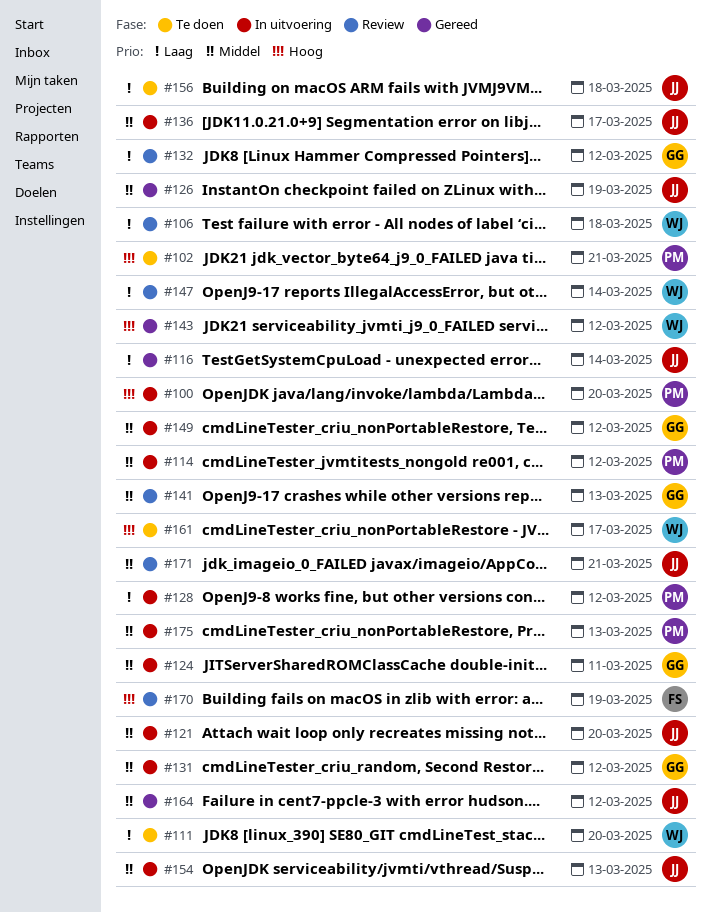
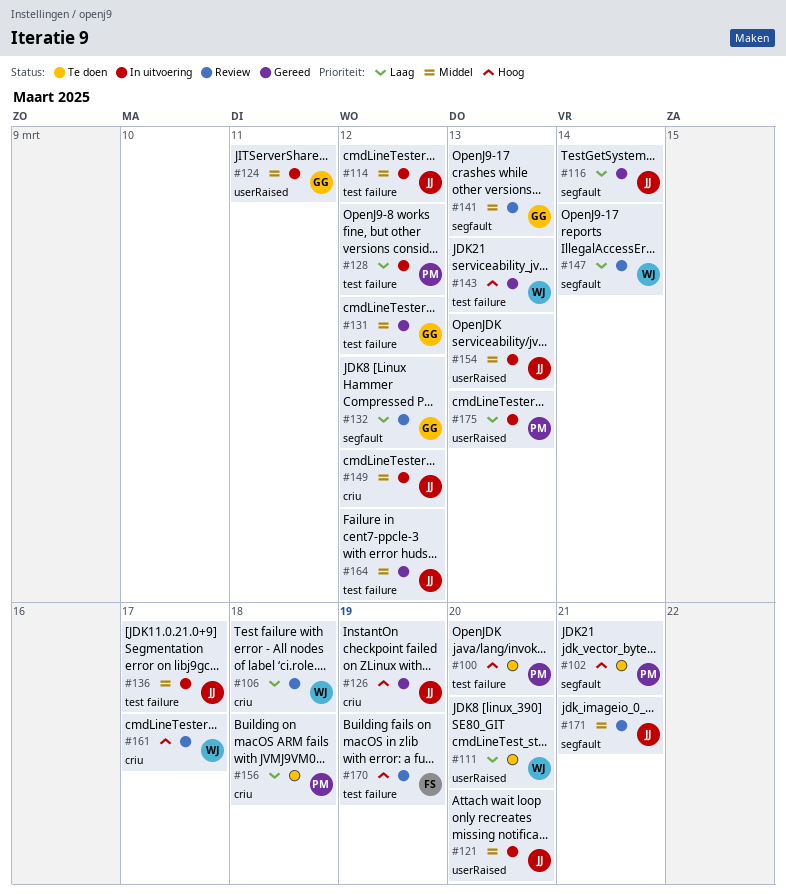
#100, status: In uitvoering -> Te doen
#114, owner: PM -> JJ
#126, priority: Middel -> Hoog
#131, status: In uitvoering -> Gereed
#143, due: Mar 12 -> Mar 13
#149, owner: GG -> JJ
#156, owner: JJ -> PM
#161, status: Te doen -> Review
#175, priority: Middel -> Laag

